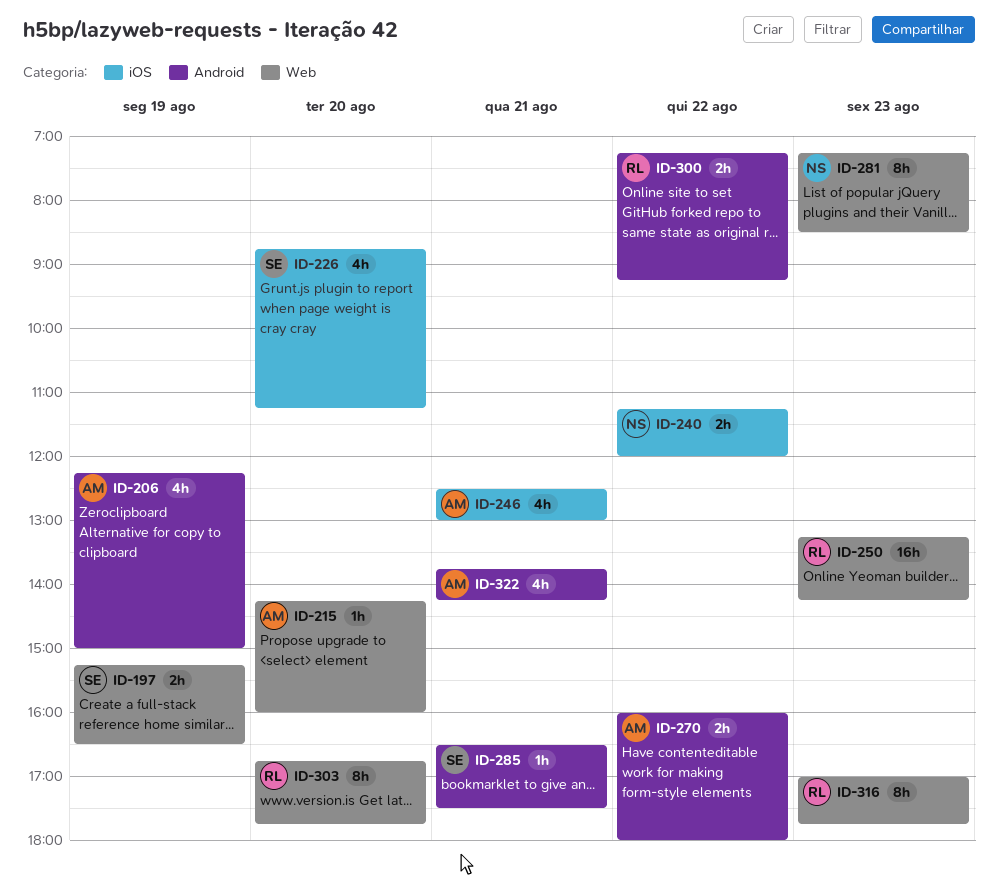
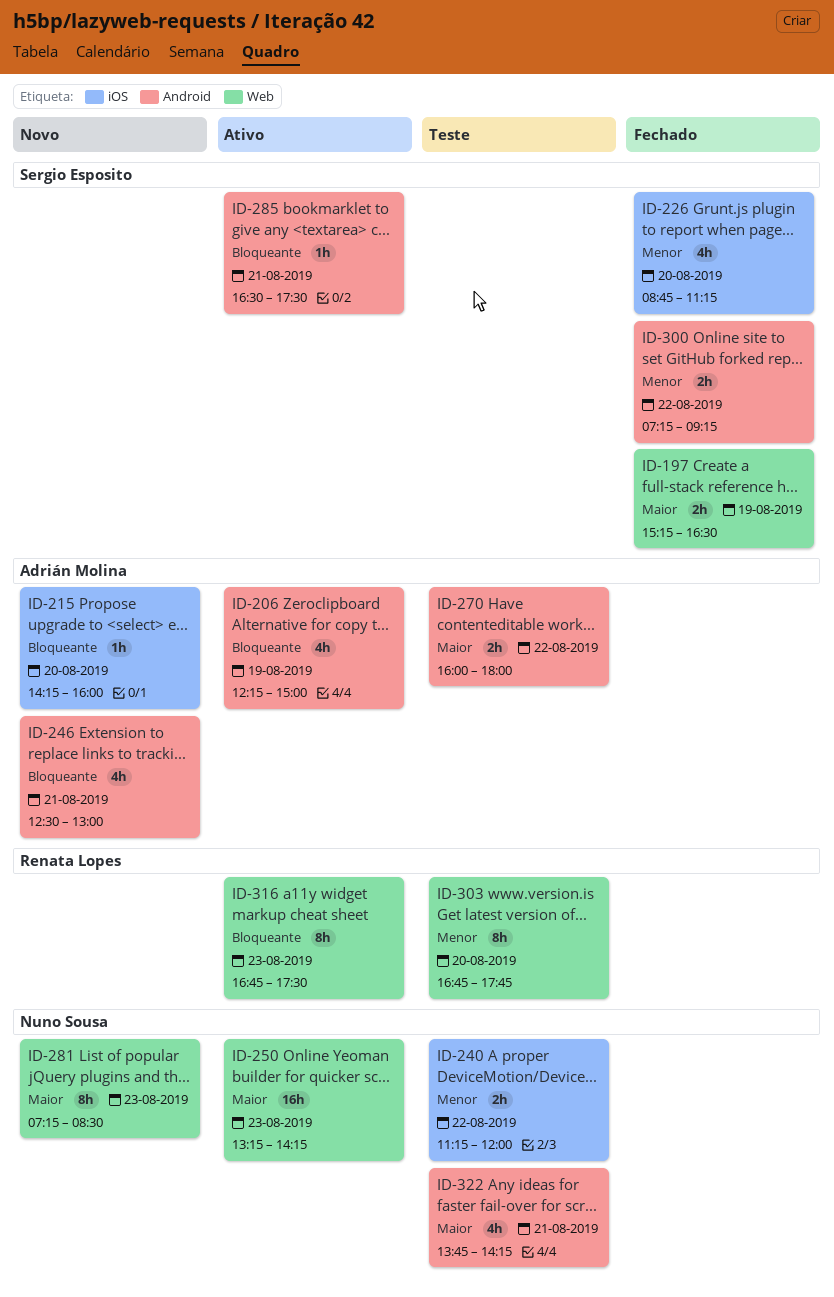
ID-215, label: Web -> iOS
ID-246, label: iOS -> Android
ID-250, owner: Renata Lopes -> Nuno Sousa
ID-300, owner: Renata Lopes -> Sergio Esposito
ID-316, begins: 17:00 -> 16:45
ID-316, ends: 17:45 -> 17:30
ID-322, owner: Adrián Molina -> Nuno Sousa

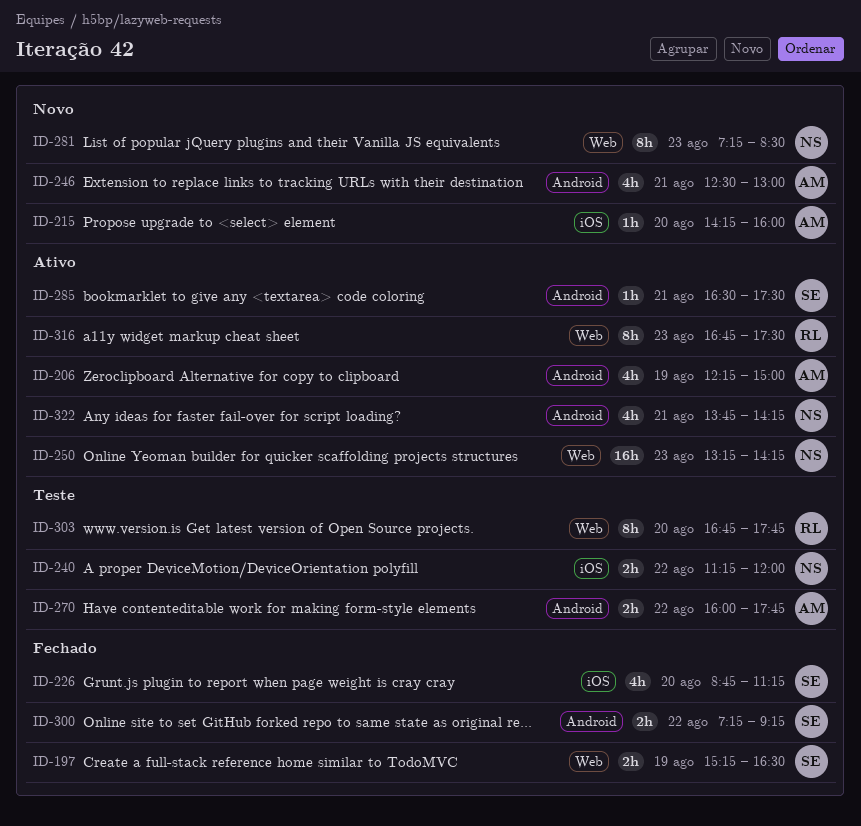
ID-270, ends: 18:00 -> 17:45
ID-322, status: Teste -> Ativo

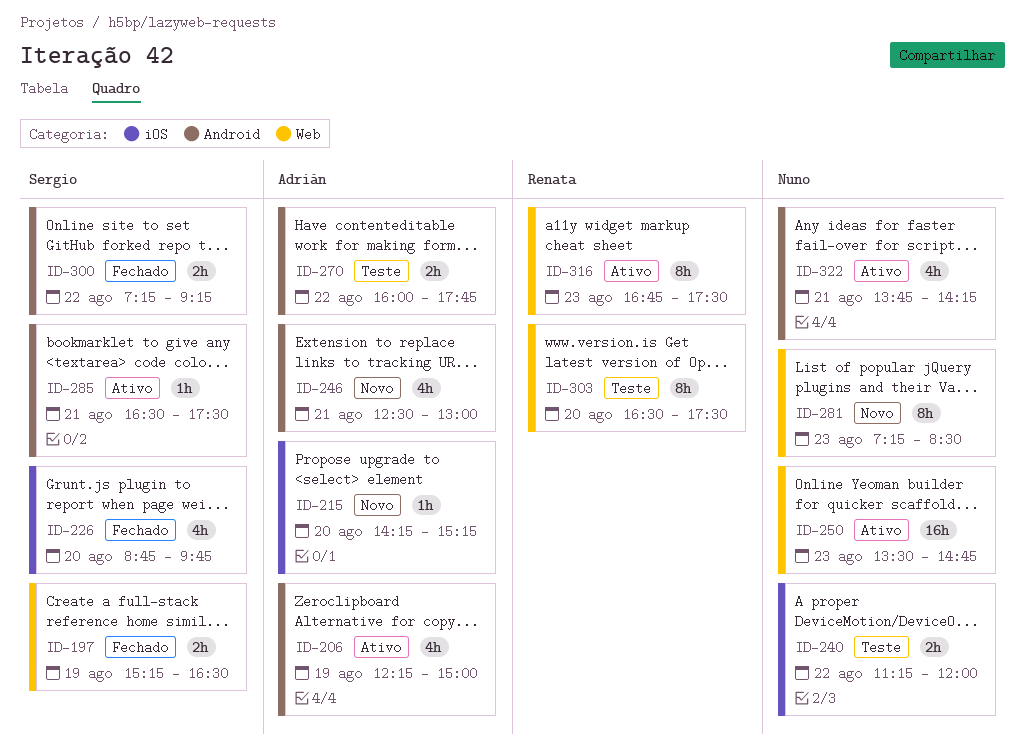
ID-215, ends: 16:00 -> 15:15
ID-226, ends: 11:15 -> 09:45
ID-250, begins: 13:15 -> 13:30
ID-250, ends: 14:15 -> 14:45
ID-303, begins: 16:45 -> 16:30
ID-303, ends: 17:45 -> 17:30

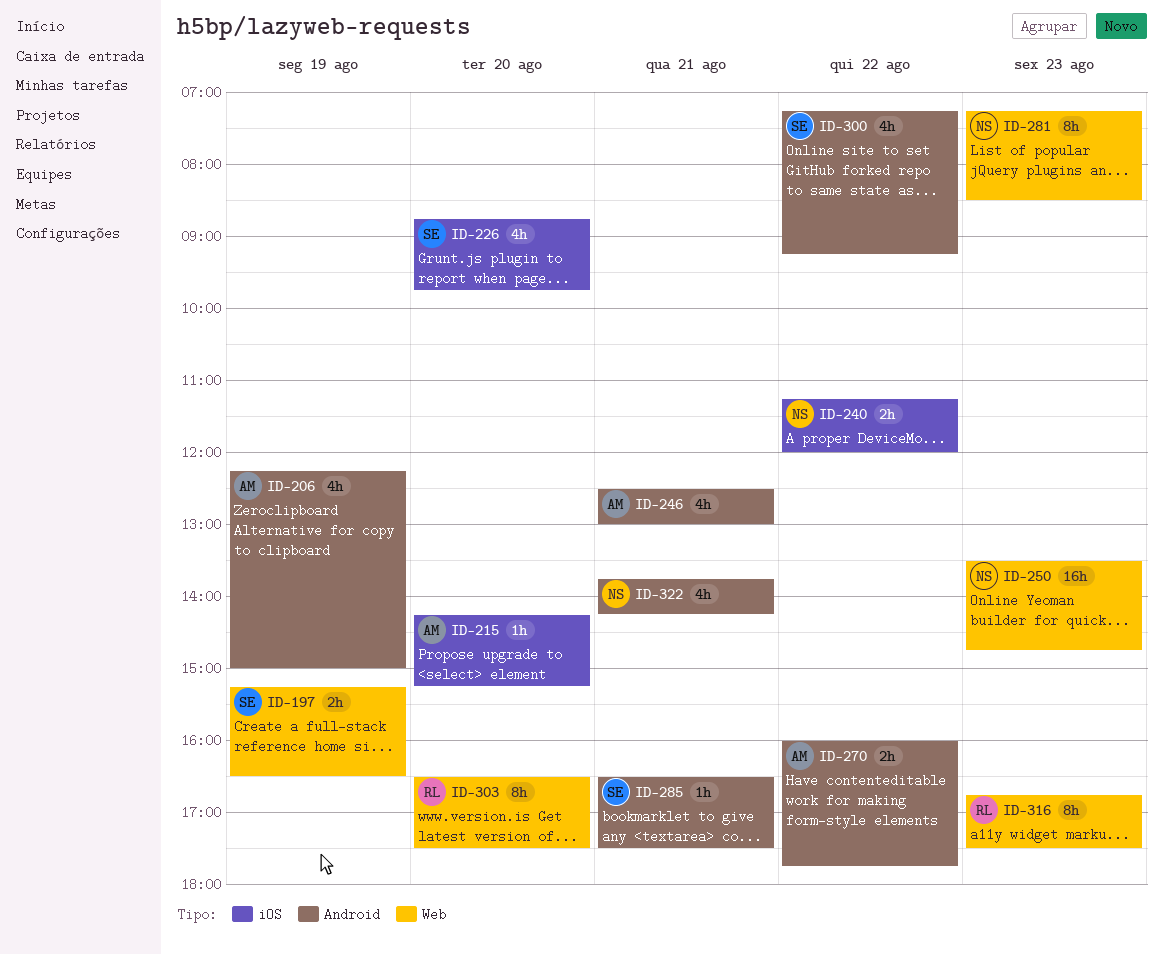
ID-300, estimate: 2h -> 4h

